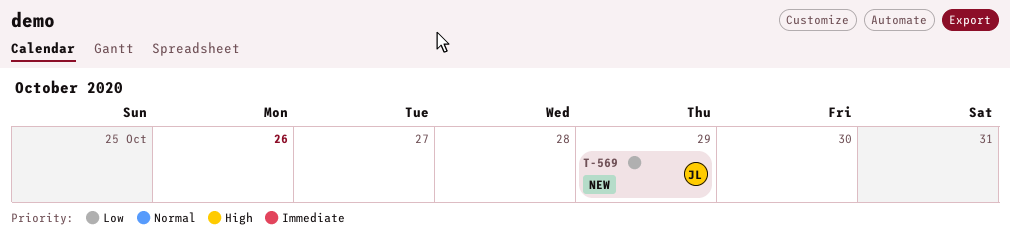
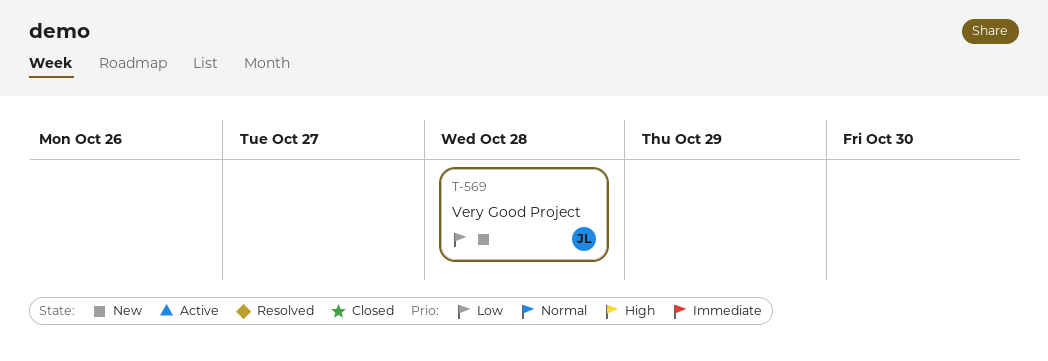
T-569, due: Oct 29 -> Oct 28

